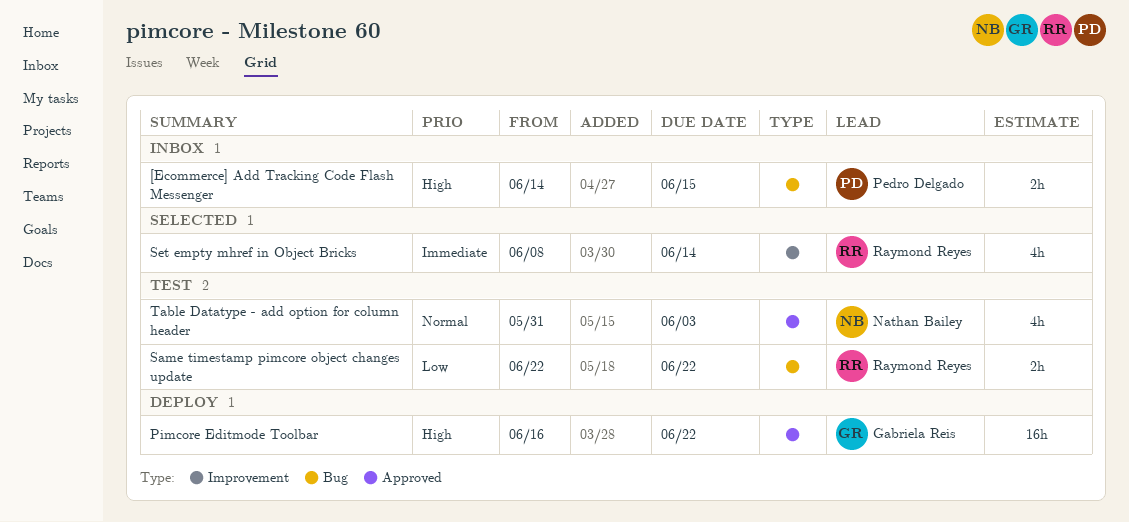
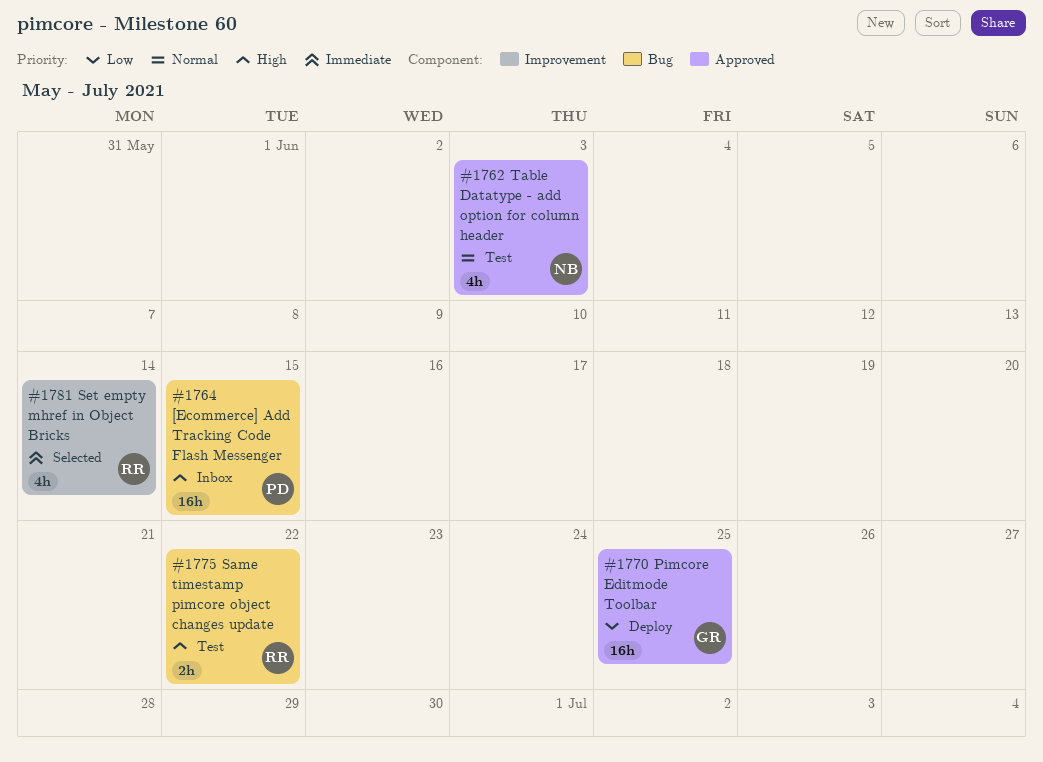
[Ecommerce] Add Tracking Code Flash Messenger, estimate: 2h -> 16h
Pimcore Editmode Toolbar, priority: High -> Low
Pimcore Editmode Toolbar, due: Jun 22 -> Jun 25
Same timestamp pimcore object changes update, priority: Low -> High

